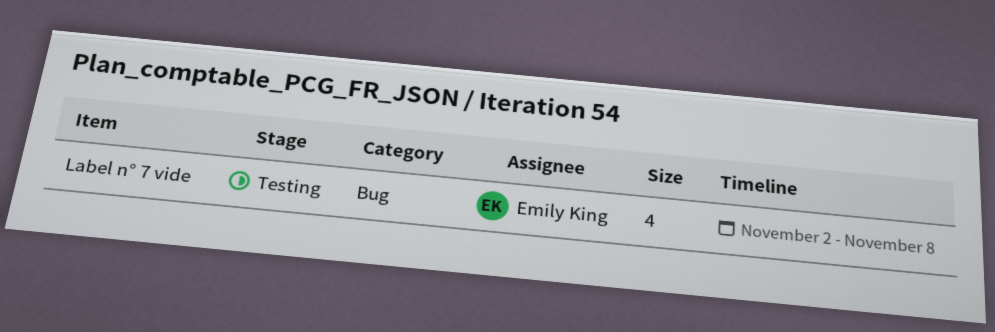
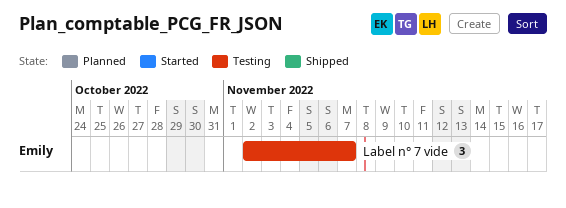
Label n° 7 vide, estimate: 4 -> 3
Label n° 7 vide, due: Nov 8 -> Nov 7

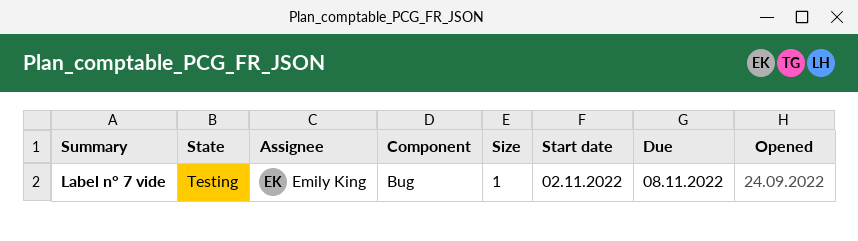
Label n° 7 vide, estimate: 3 -> 1
Label n° 7 vide, due: Nov 7 -> Nov 8

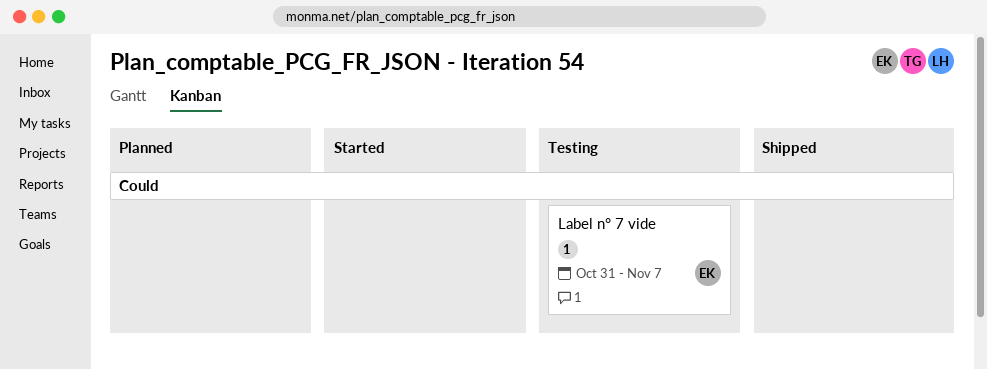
Label n° 7 vide, start: Nov 2 -> Oct 31
Label n° 7 vide, due: Nov 8 -> Nov 7

